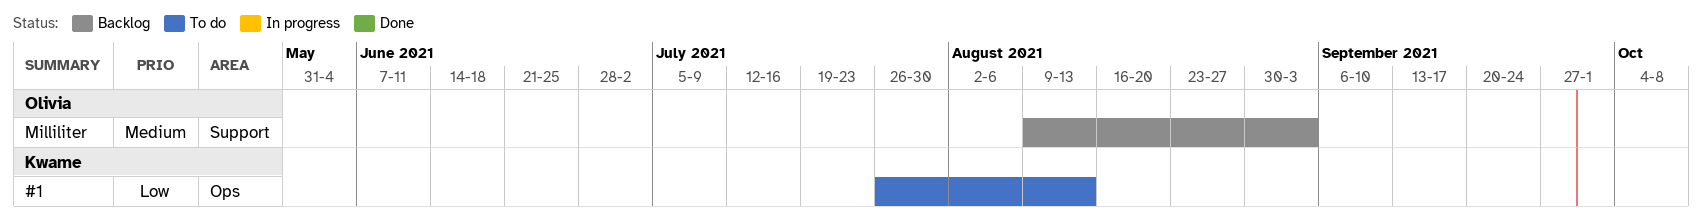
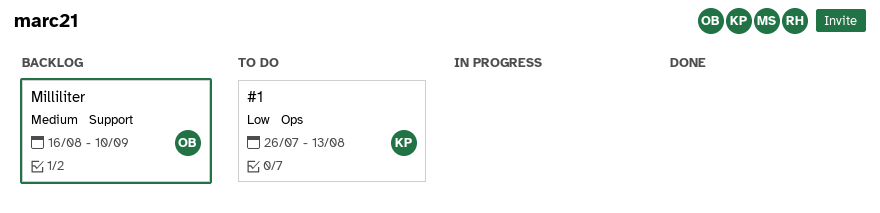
Milliliter, start: Aug 9 -> Aug 16
Milliliter, due: Sep 3 -> Sep 10

